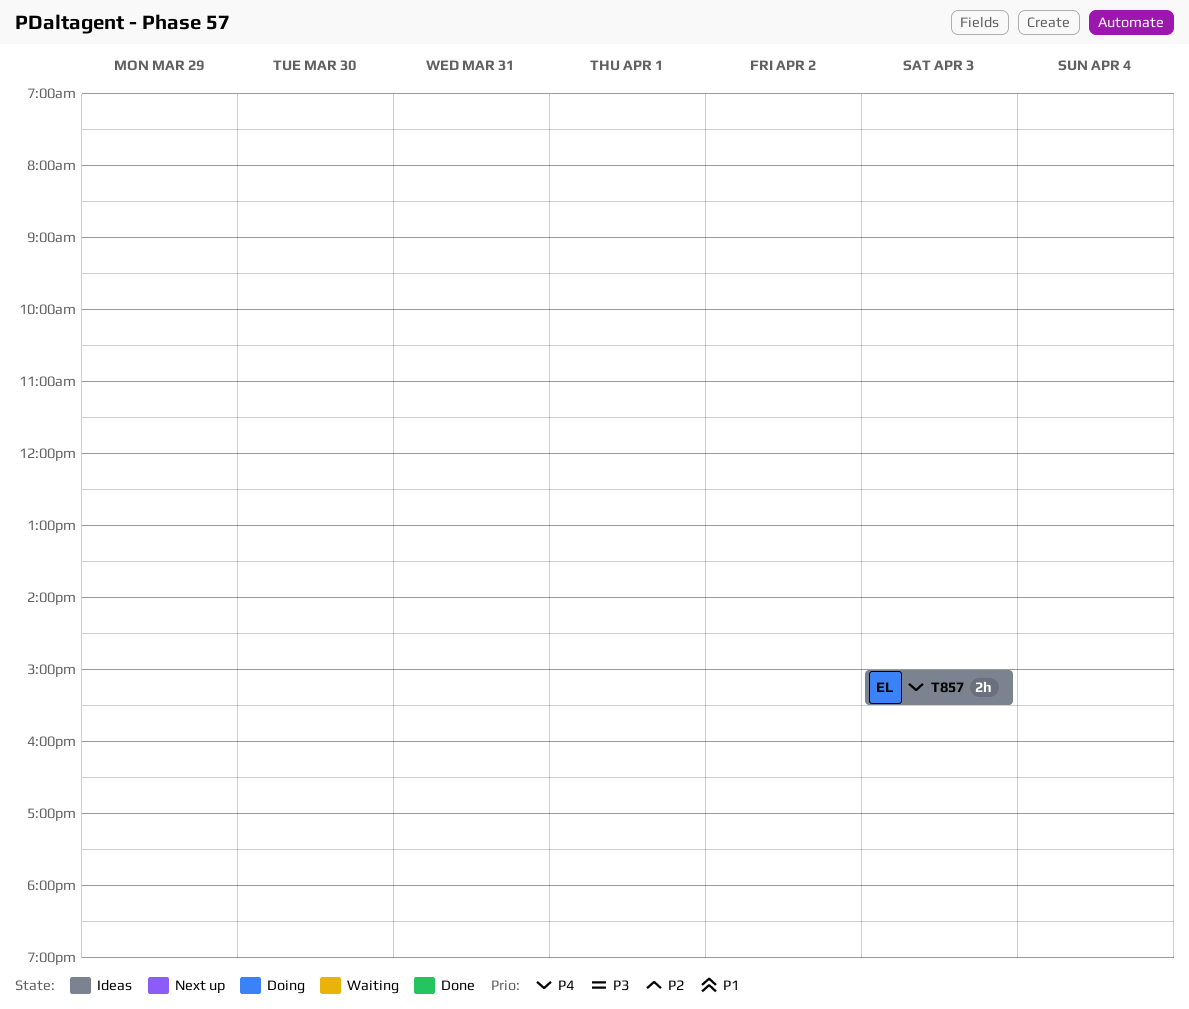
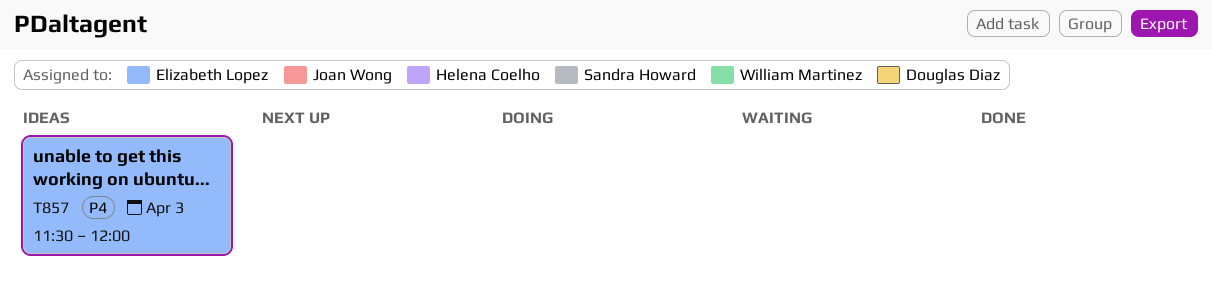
T857, begins: 15:00 -> 11:30
T857, ends: 15:30 -> 12:00

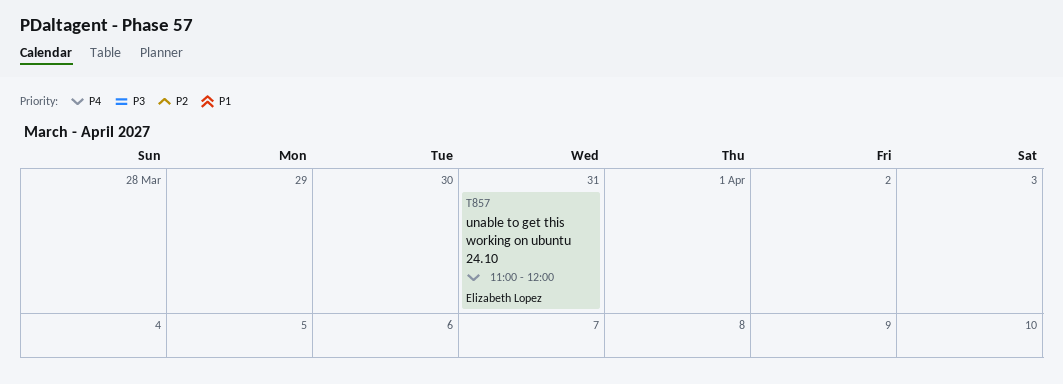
T857, day: Apr 3 -> Mar 31
T857, begins: 11:30 -> 11:00

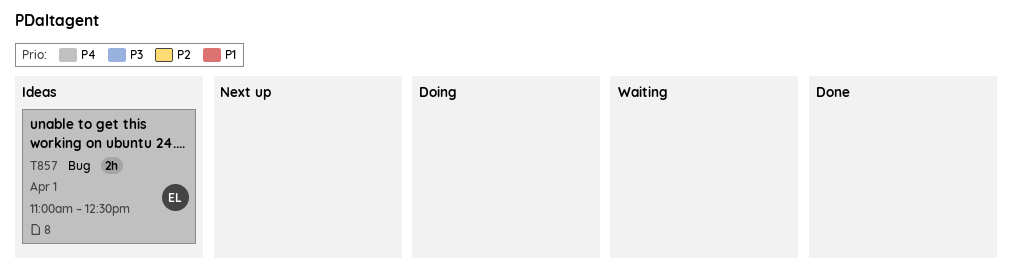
T857, day: Mar 31 -> Apr 1
T857, ends: 12:00 -> 12:30

